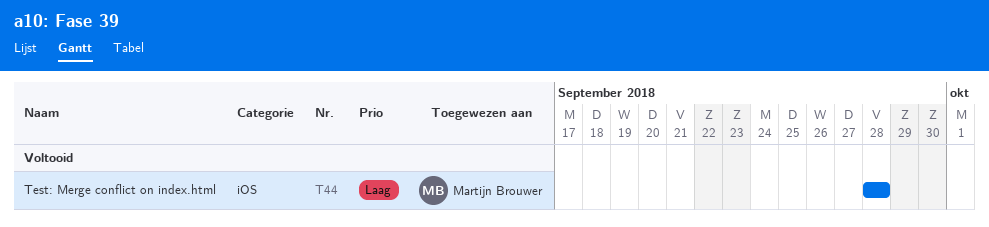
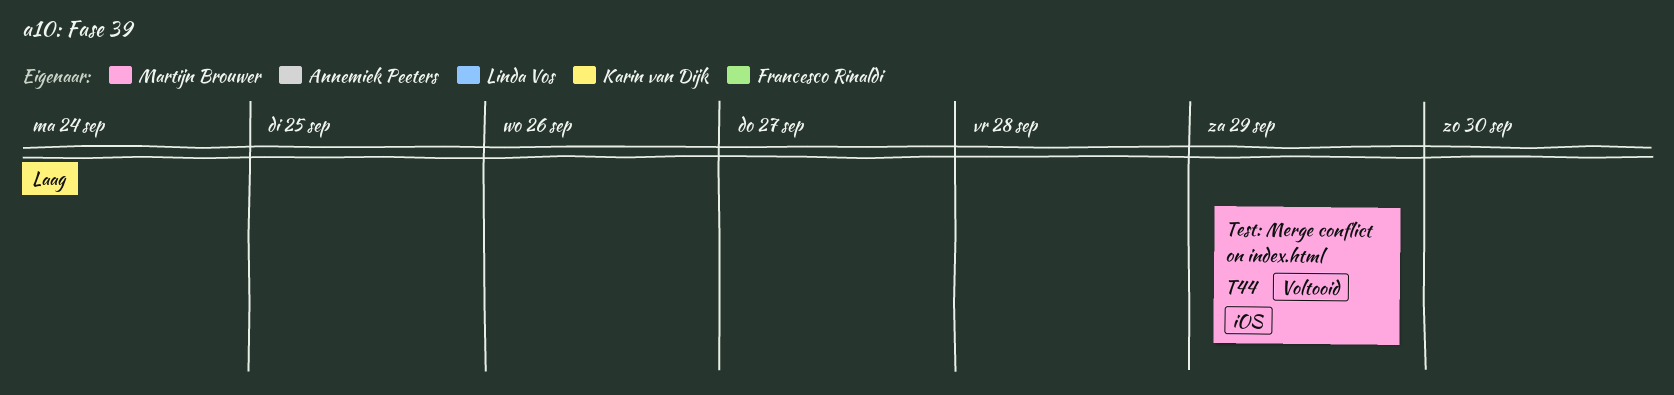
T44, due: Sep 28 -> Sep 29

